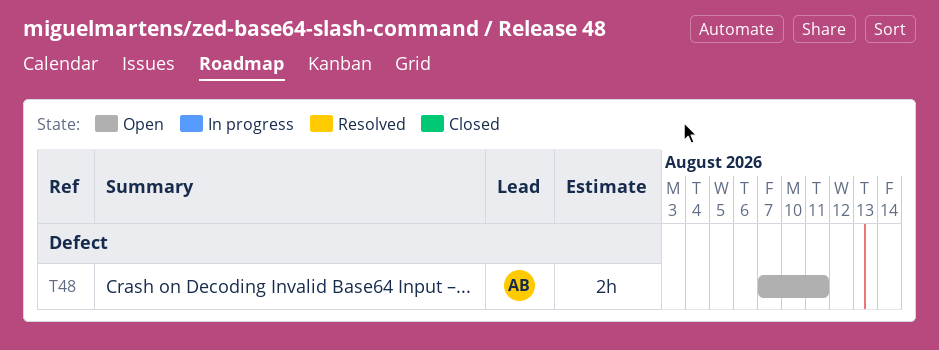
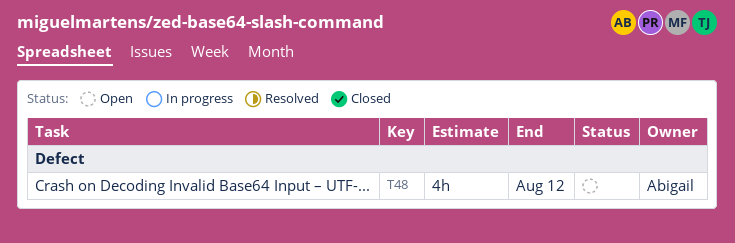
T48, estimate: 2h -> 4h
T48, due: Aug 11 -> Aug 12

